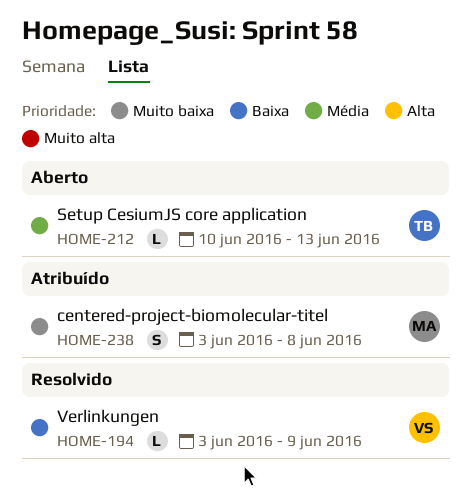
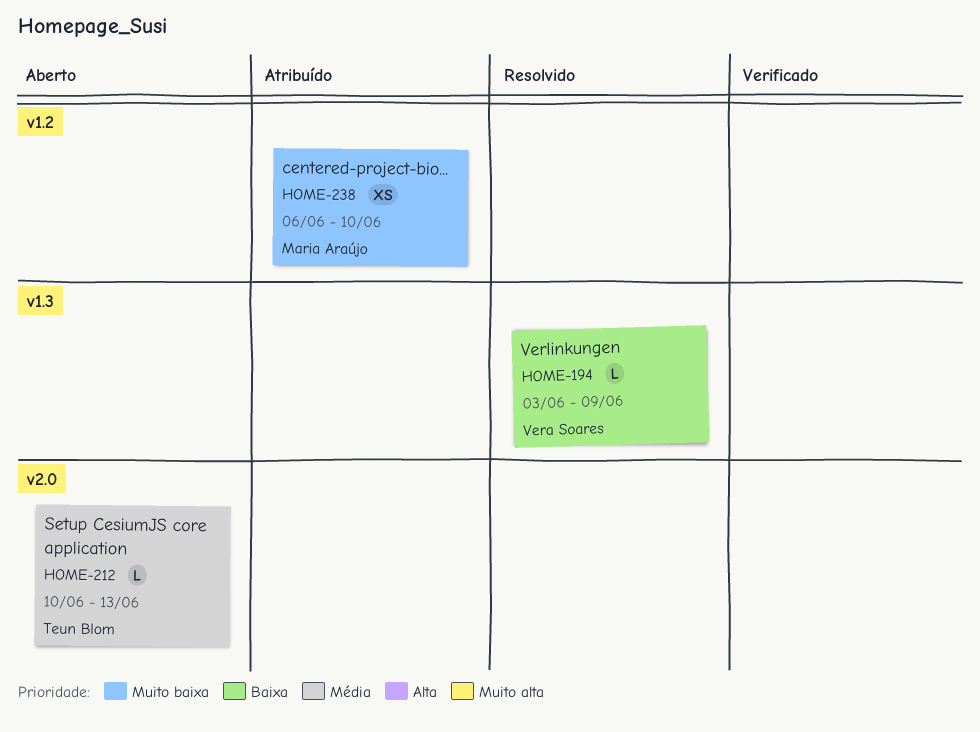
HOME-238, estimate: S -> XS
HOME-238, start: Jun 3 -> Jun 6
HOME-238, due: Jun 8 -> Jun 10

